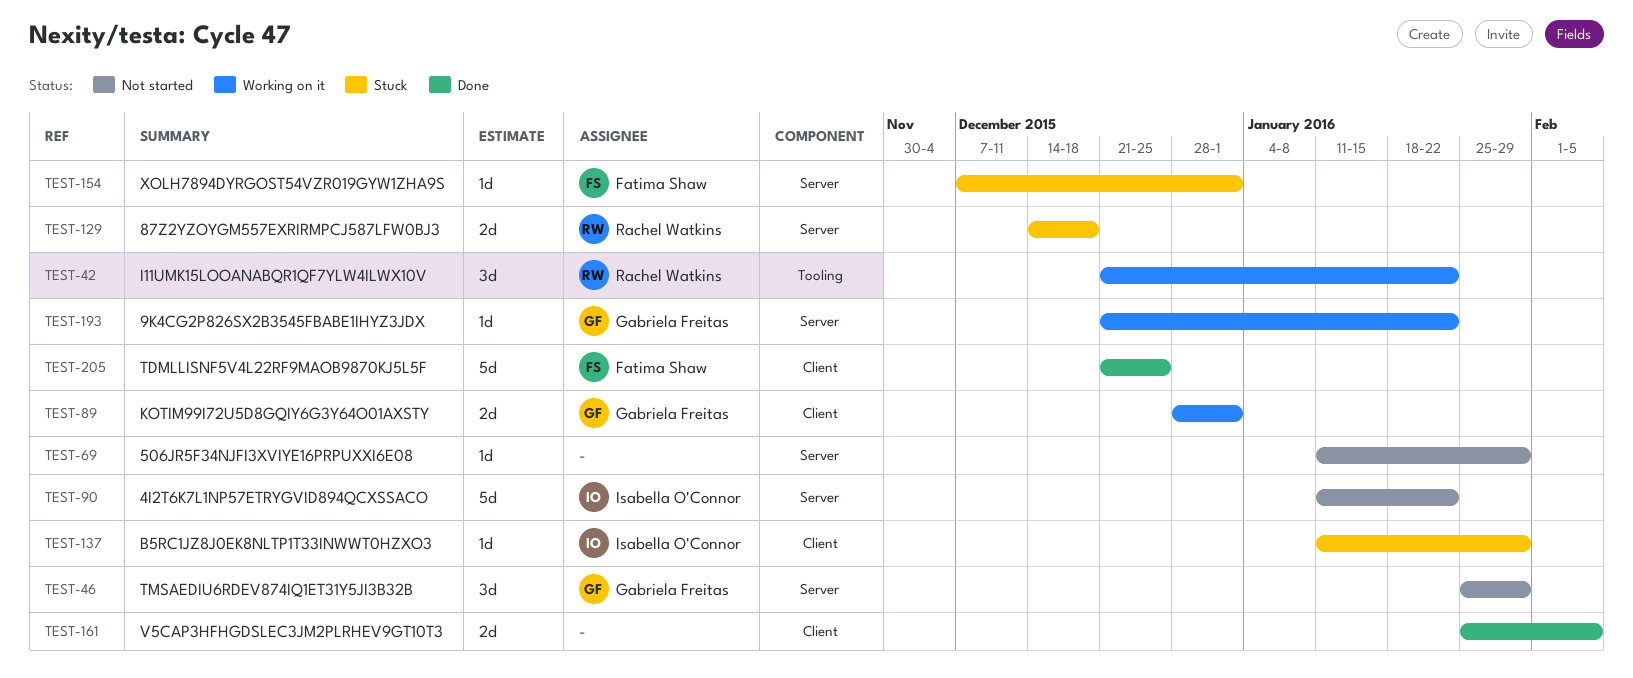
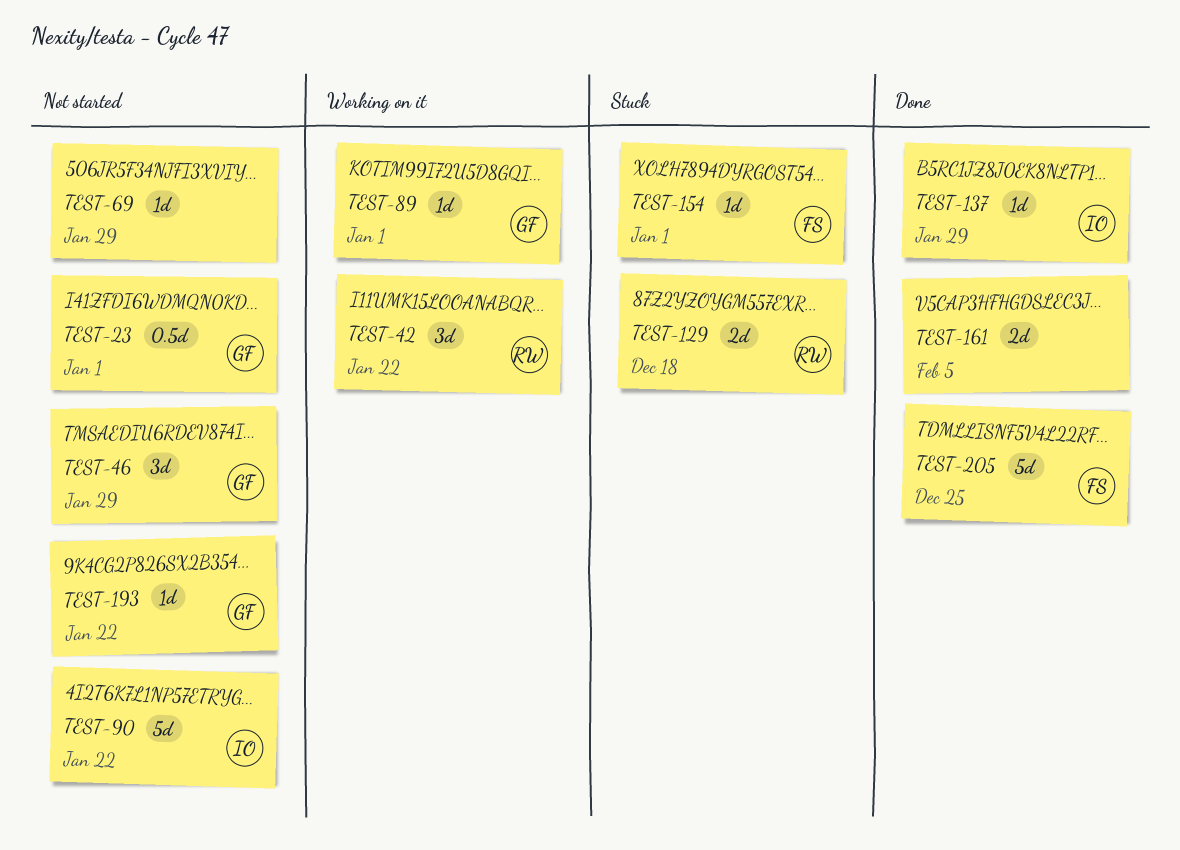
TEST-23: none -> present
TEST-89, estimate: 2d -> 1d
TEST-137, status: Stuck -> Done
TEST-193, status: Working on it -> Not started

